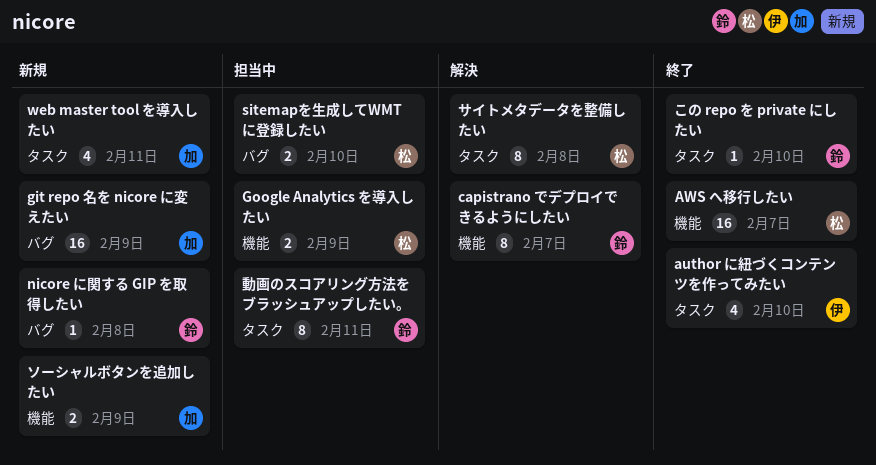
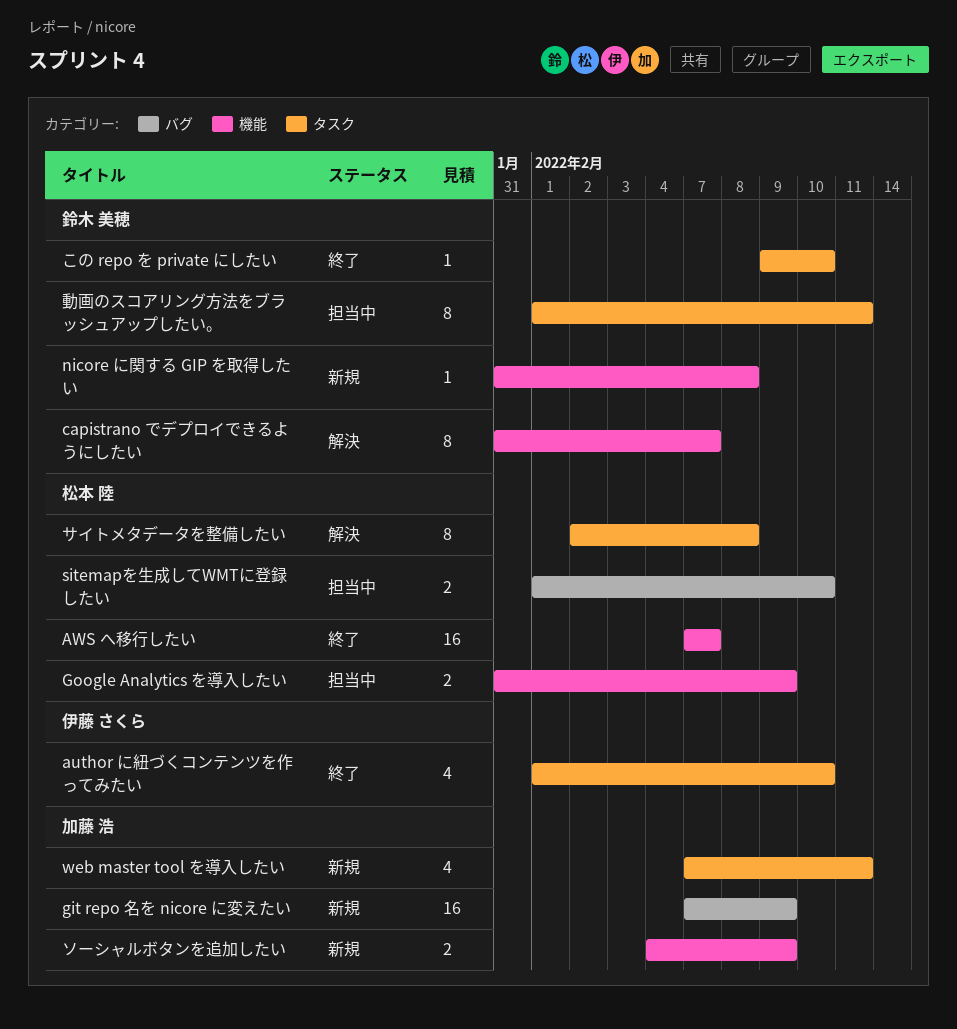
nicore に関する GIP を取得したい, label: バグ -> 機能

